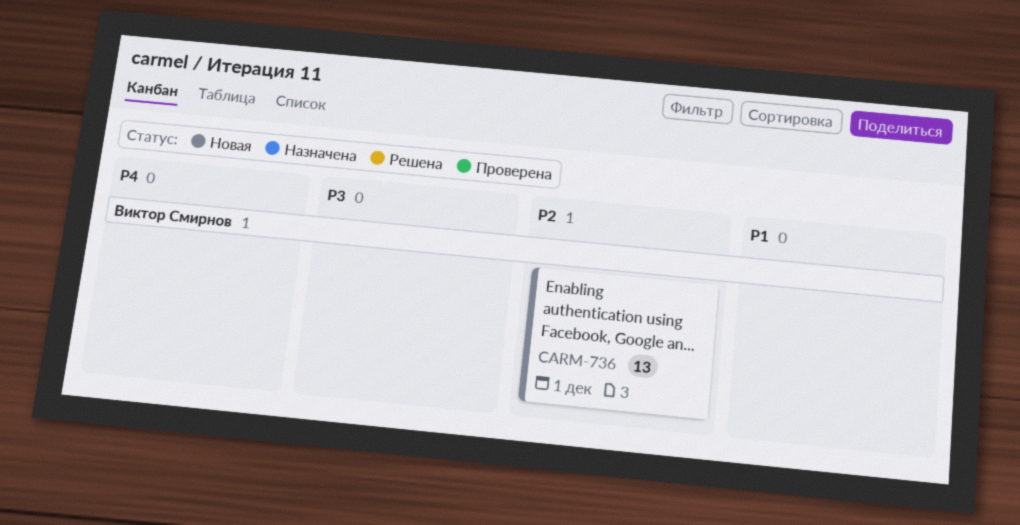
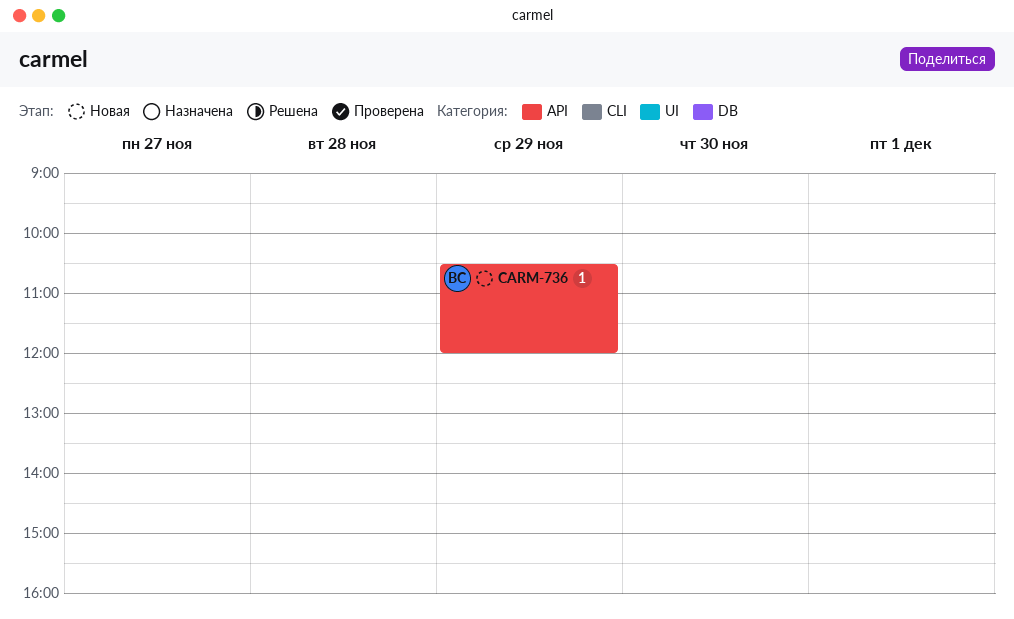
CARM-736, estimate: 13 -> 1
CARM-736, day: Dec 1 -> Nov 29

